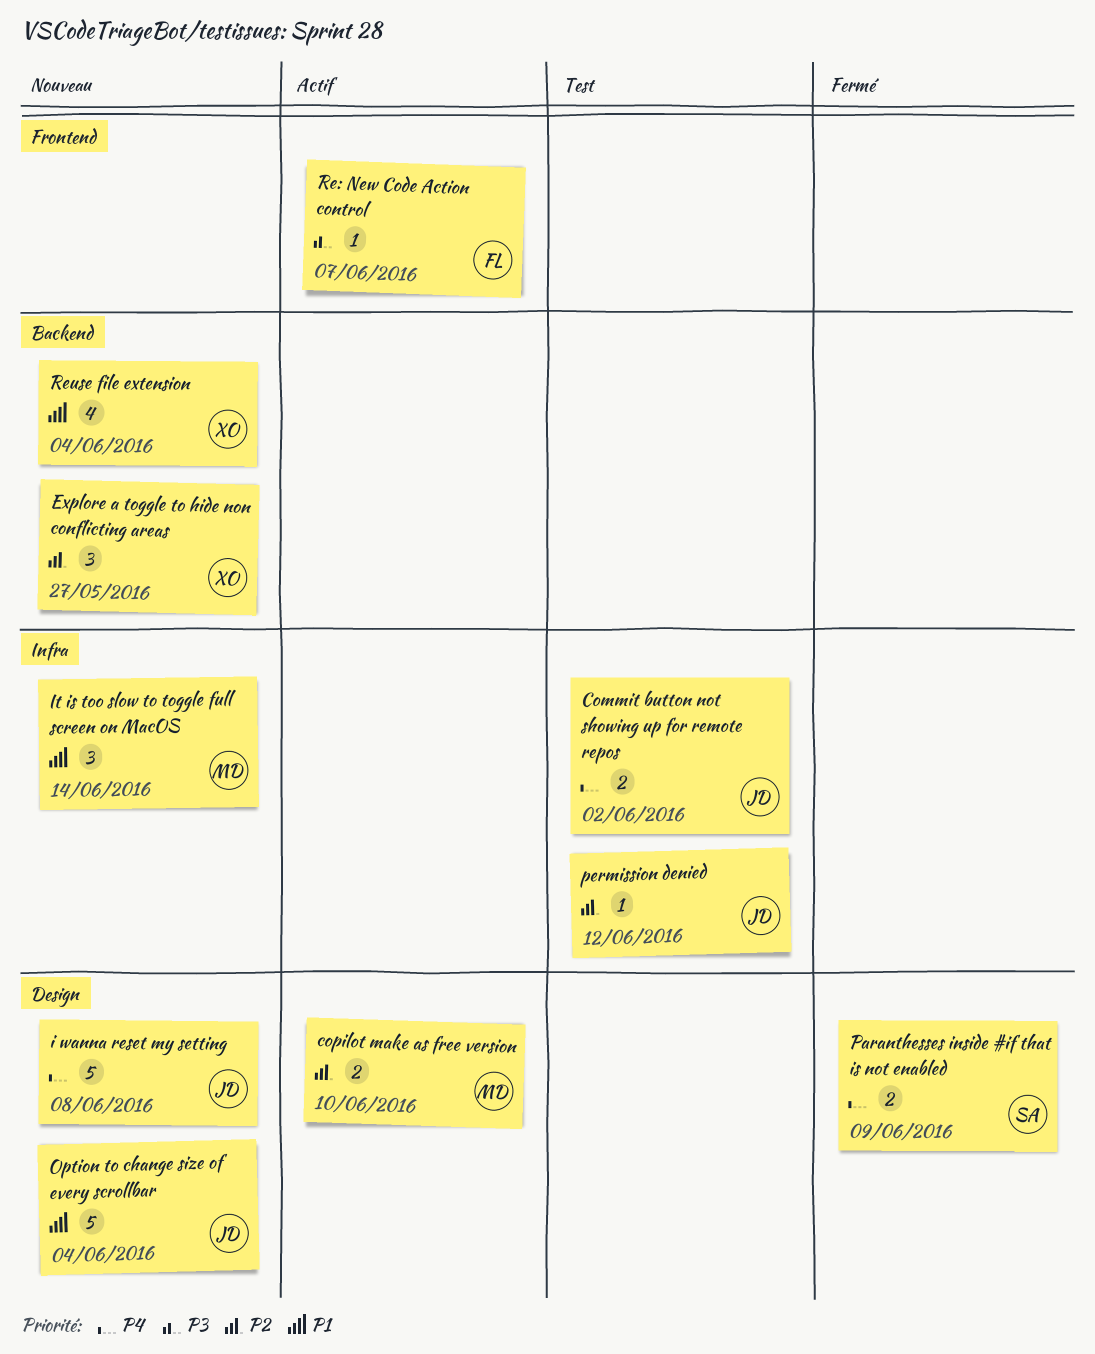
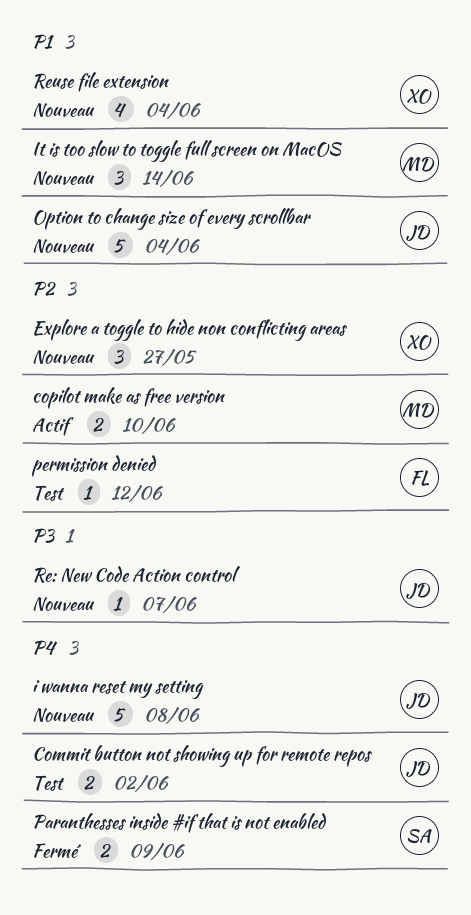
permission denied, owner: JD -> FL
Re: New Code Action control, status: Actif -> Nouveau
Re: New Code Action control, owner: FL -> JD

